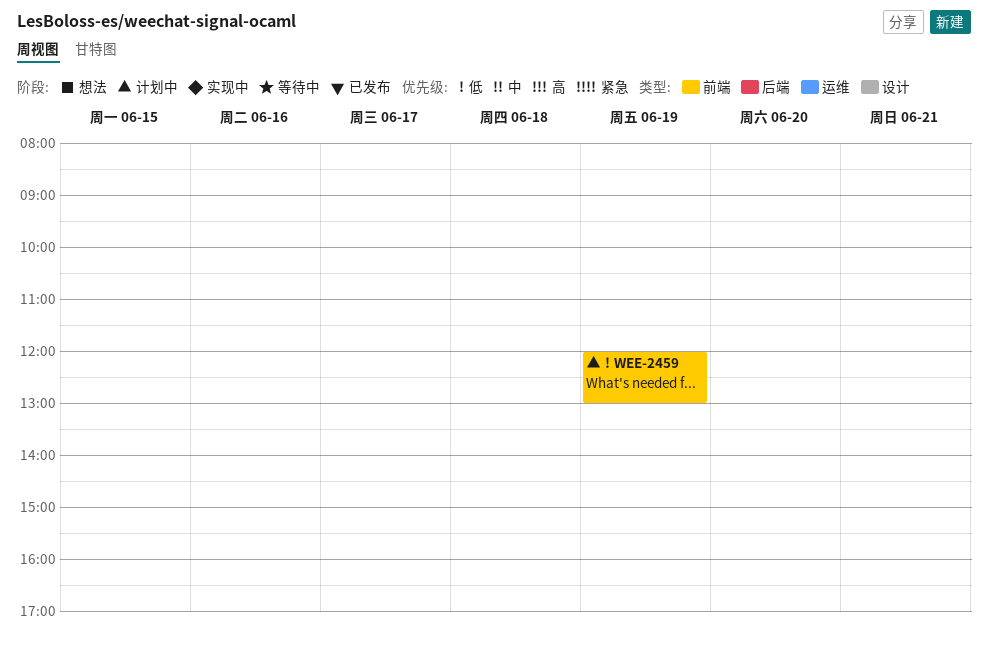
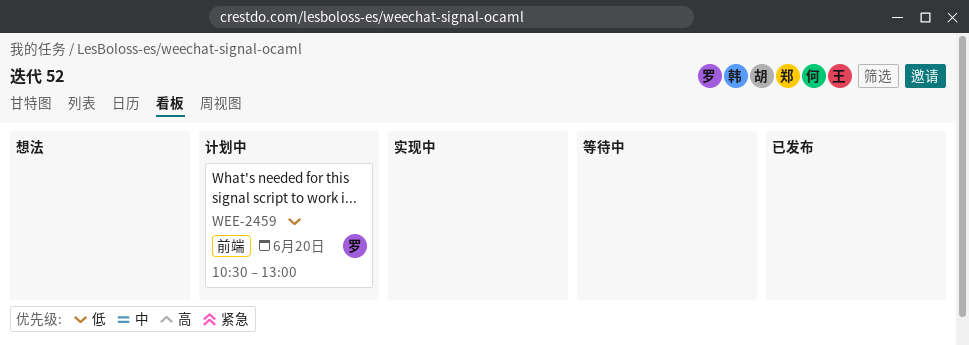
WEE-2459, day: Jun 19 -> Jun 20
WEE-2459, begins: 12:00 -> 10:30

